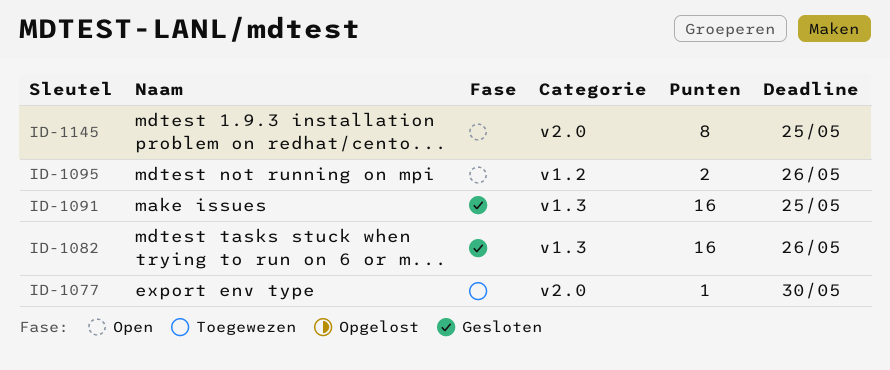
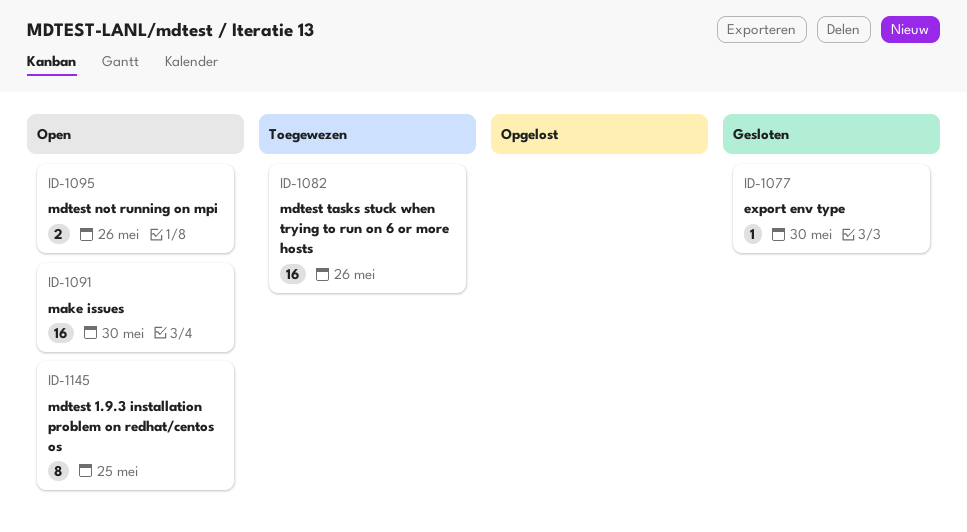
ID-1077, status: Toegewezen -> Gesloten
ID-1082, status: Gesloten -> Toegewezen
ID-1091, status: Gesloten -> Open
ID-1091, due: May 25 -> May 30

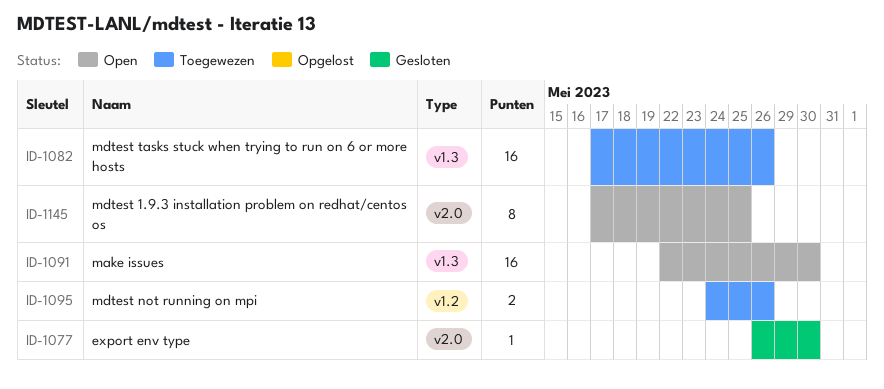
ID-1095, status: Open -> Toegewezen

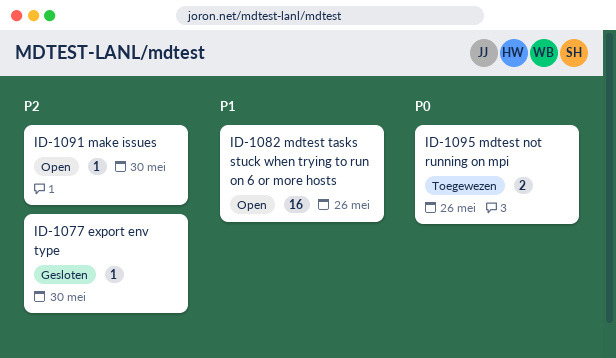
ID-1082, status: Toegewezen -> Open
ID-1091, estimate: 16 -> 1
ID-1145: present -> none

